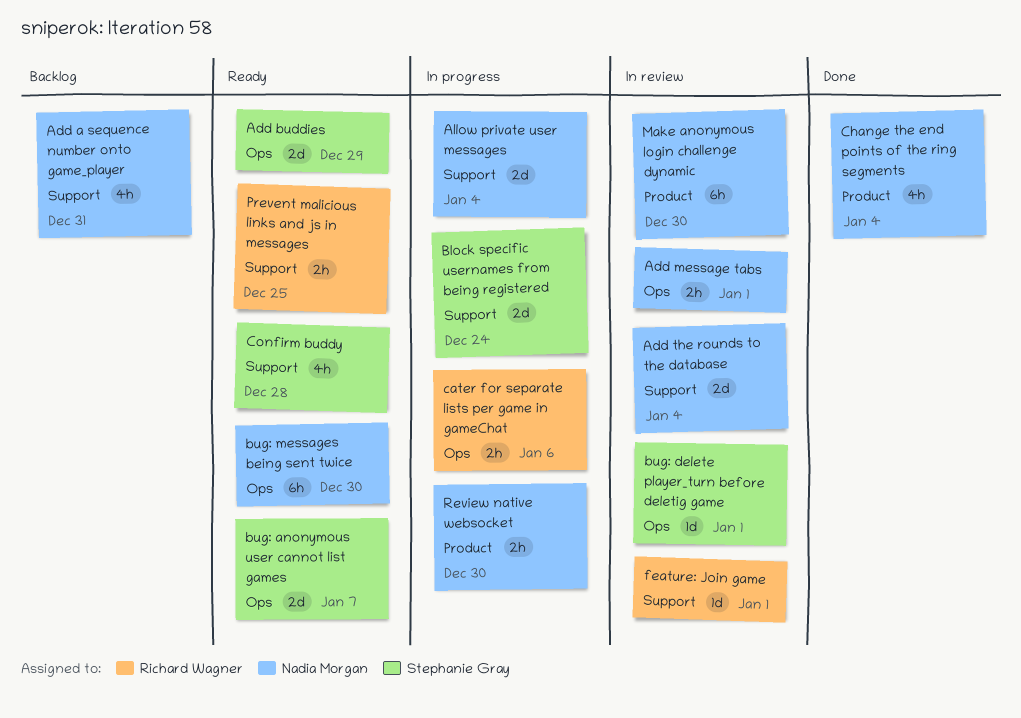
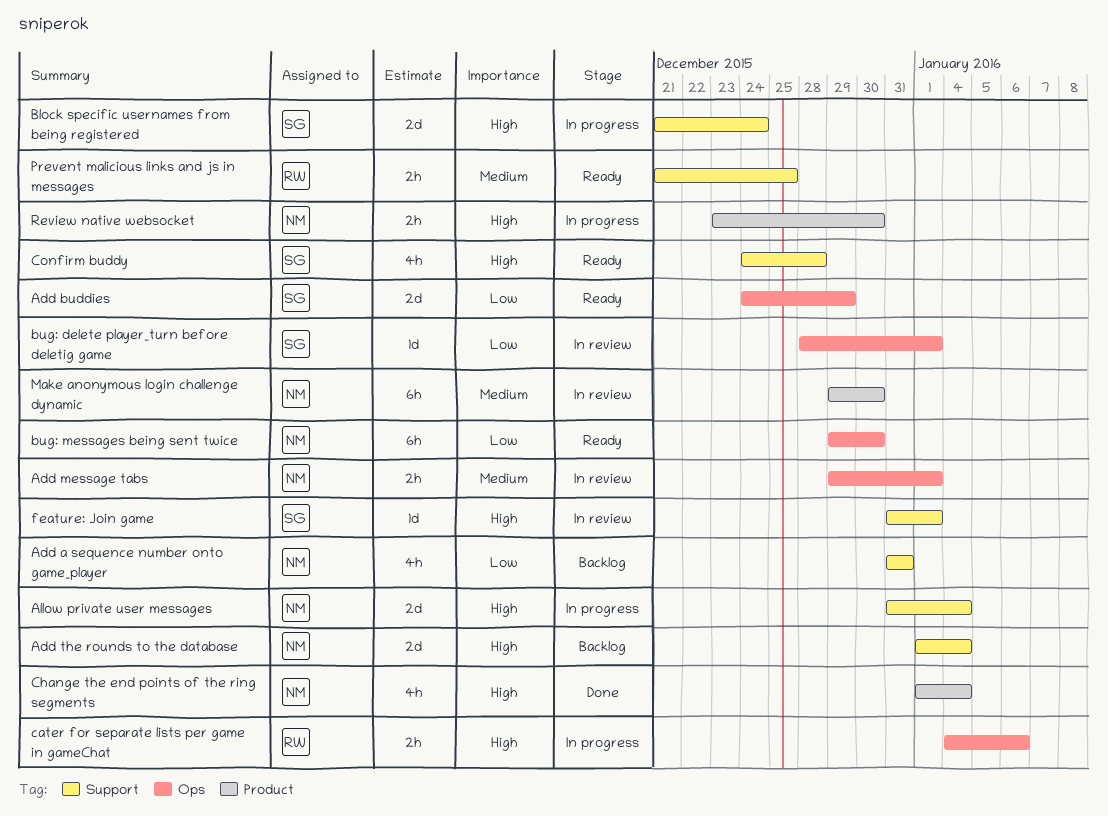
Add the rounds to the database, status: In review -> Backlog
bug: anonymous user cannot list games: present -> none
feature: Join game, owner: Richard Wagner -> Stephanie Gray

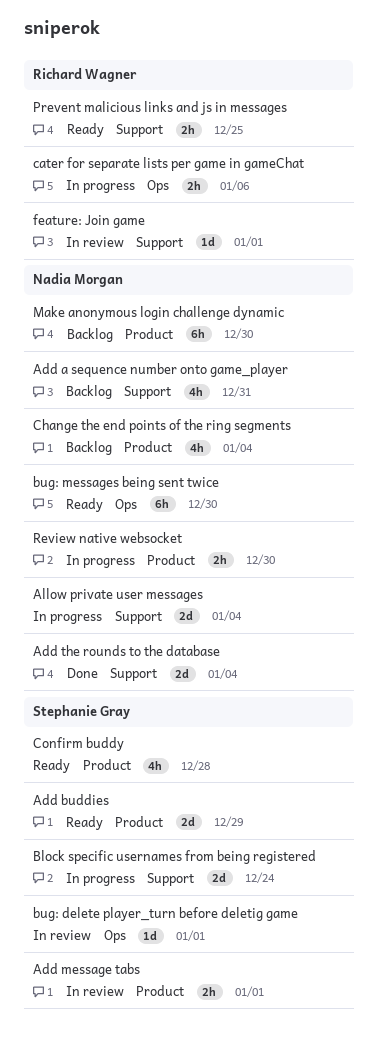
Add buddies, label: Ops -> Product
Add message tabs, owner: Nadia Morgan -> Stephanie Gray
Add message tabs, label: Ops -> Product
Add the rounds to the database, status: Backlog -> Done
Change the end points of the ring segments, status: Done -> Backlog
Confirm buddy, label: Support -> Product
feature: Join game, owner: Stephanie Gray -> Richard Wagner
Make anonymous login challenge dynamic, status: In review -> Backlog

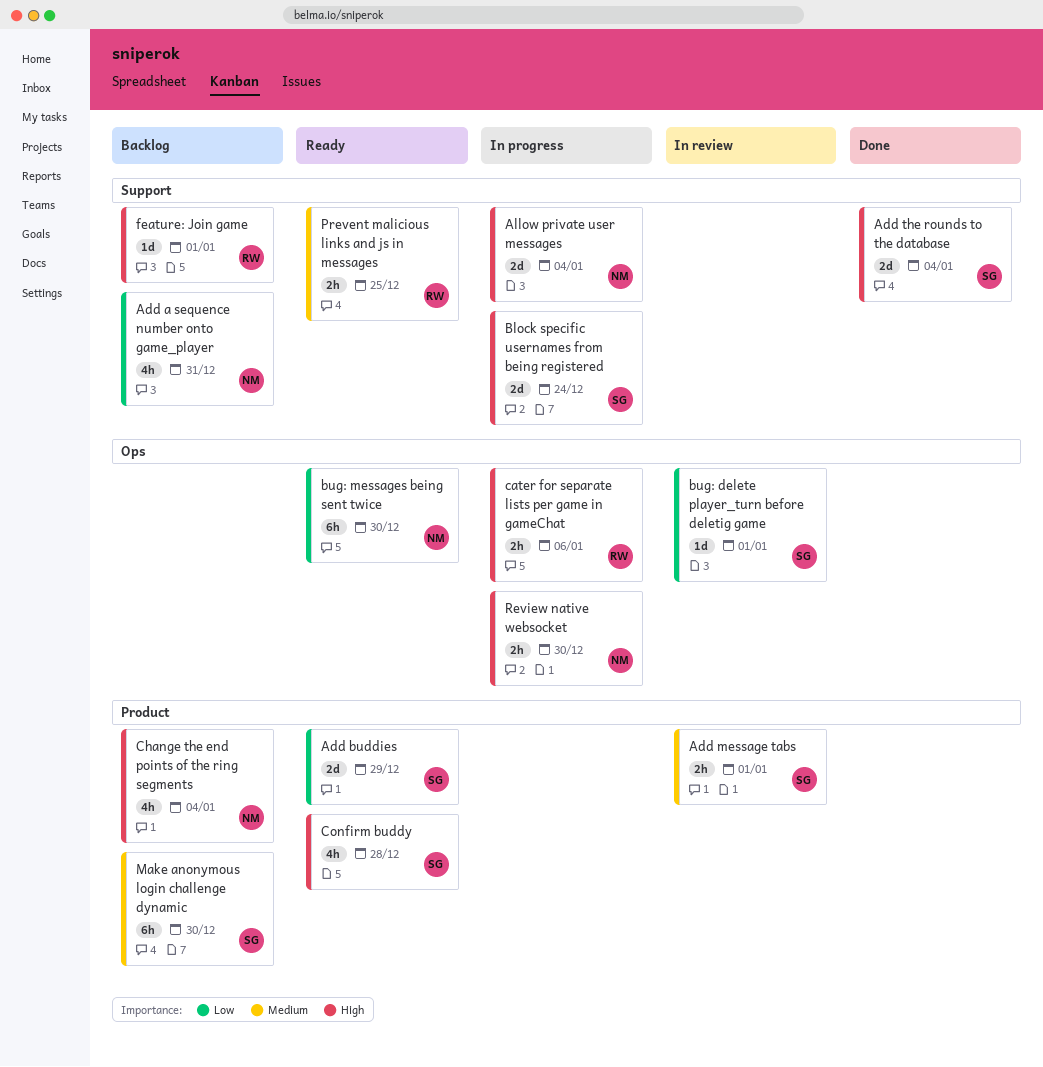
Add the rounds to the database, owner: Nadia Morgan -> Stephanie Gray
feature: Join game, status: In review -> Backlog
Make anonymous login challenge dynamic, owner: Nadia Morgan -> Stephanie Gray
Review native websocket, label: Product -> Ops

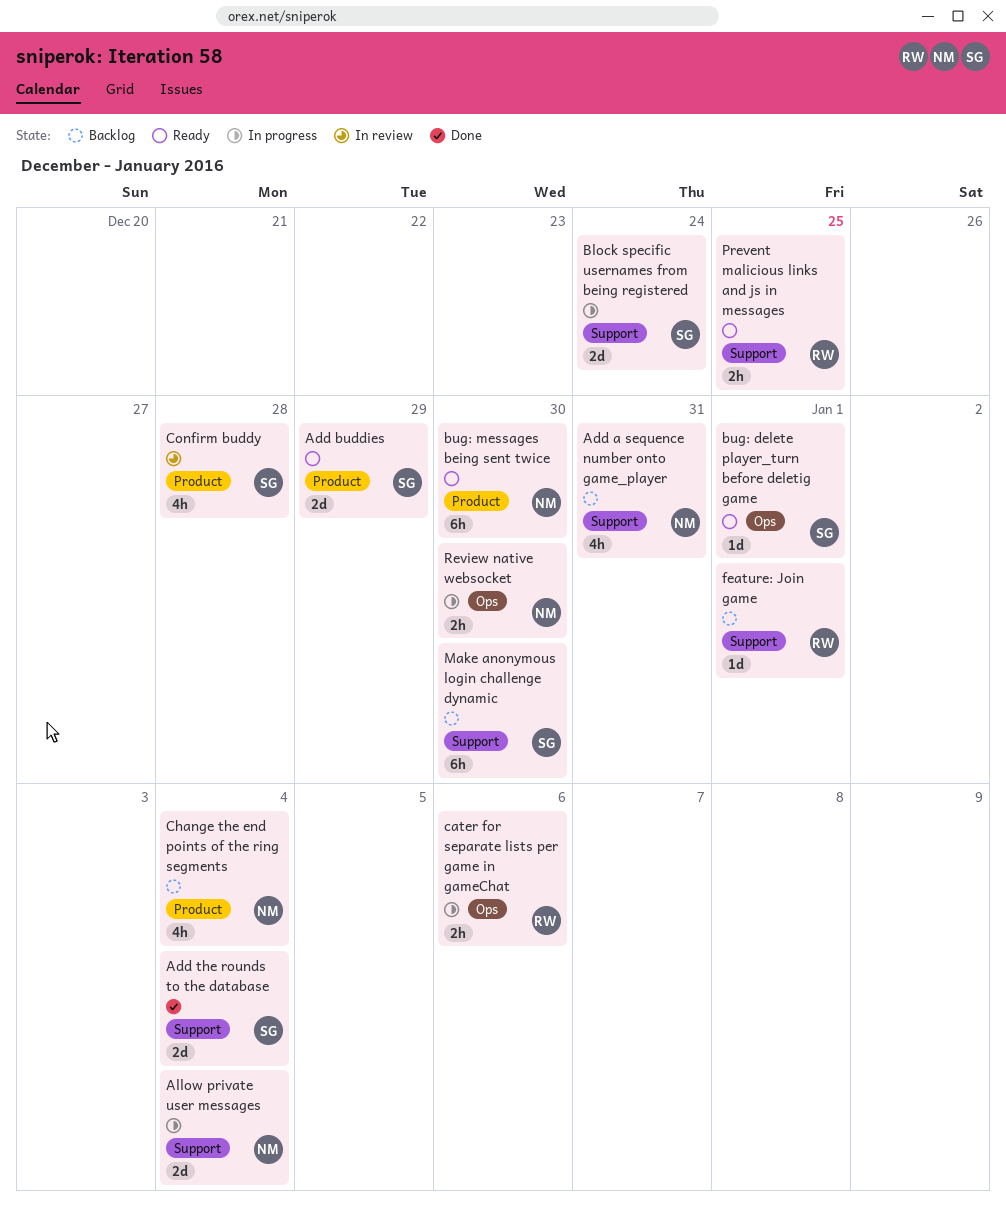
Add message tabs: present -> none
bug: delete player_turn before deletig game, status: In review -> Ready
bug: messages being sent twice, label: Ops -> Product
Confirm buddy, status: Ready -> In review
Make anonymous login challenge dynamic, label: Product -> Support

